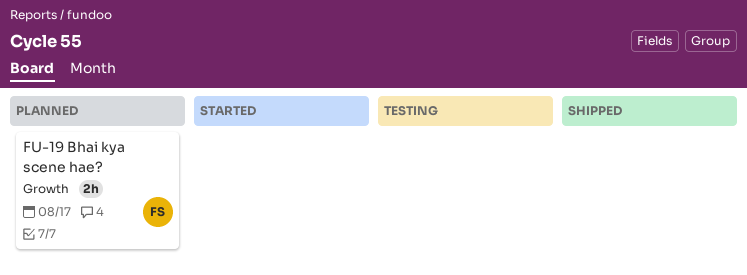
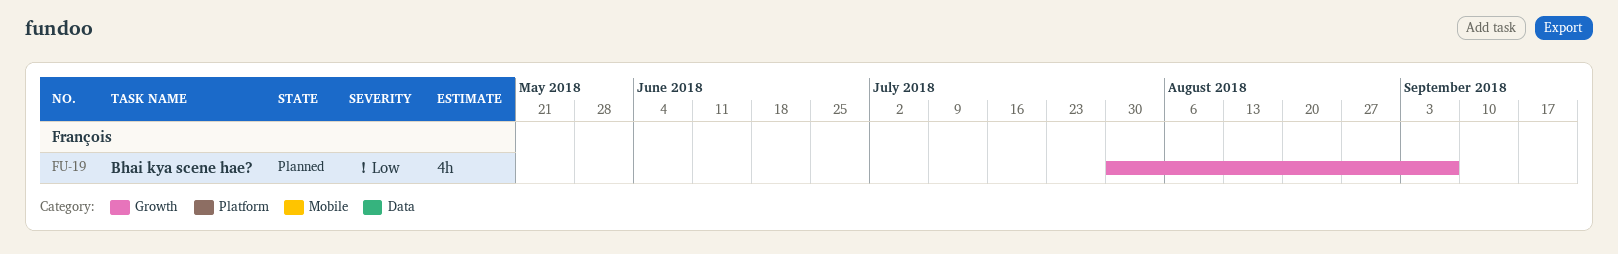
FU-19, estimate: 2h -> 4h
FU-19, due: Aug 17 -> Sep 7

